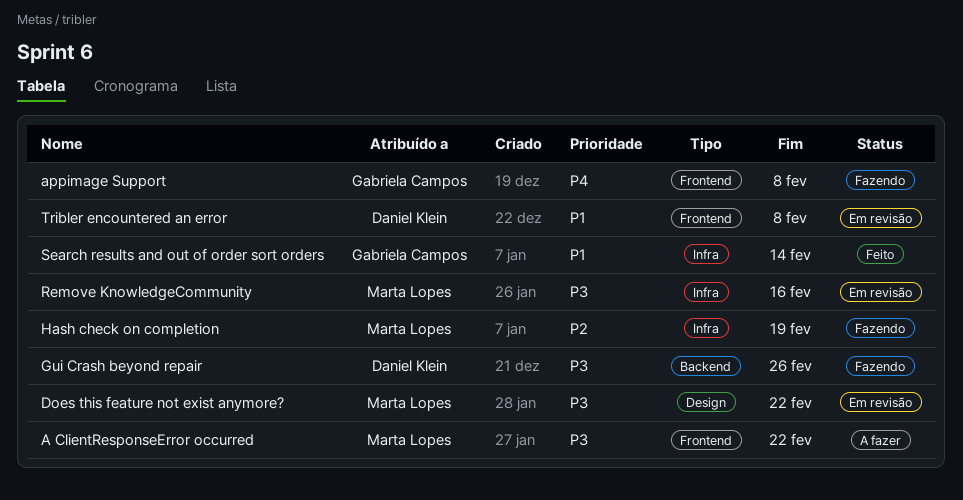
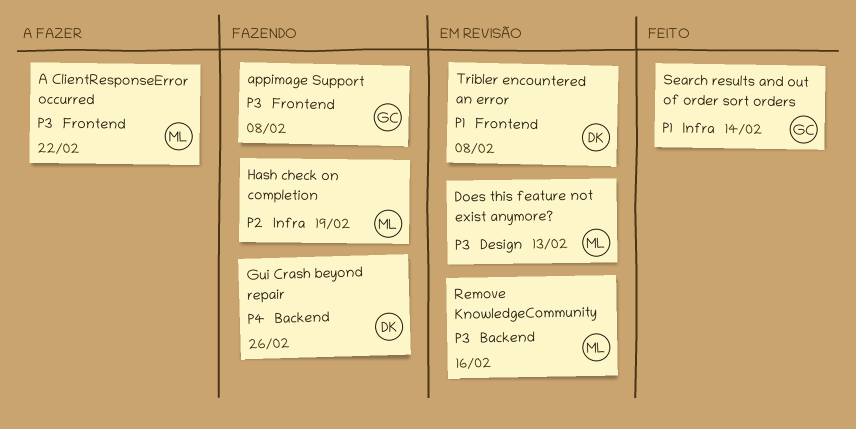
appimage Support, priority: P4 -> P3
Does this feature not exist anymore?, due: Feb 22 -> Feb 13
Gui Crash beyond repair, priority: P3 -> P4
Remove KnowledgeCommunity, label: Infra -> Backend

